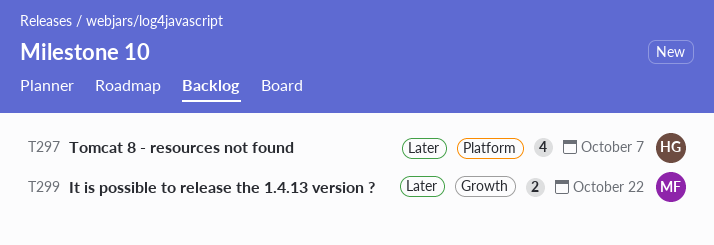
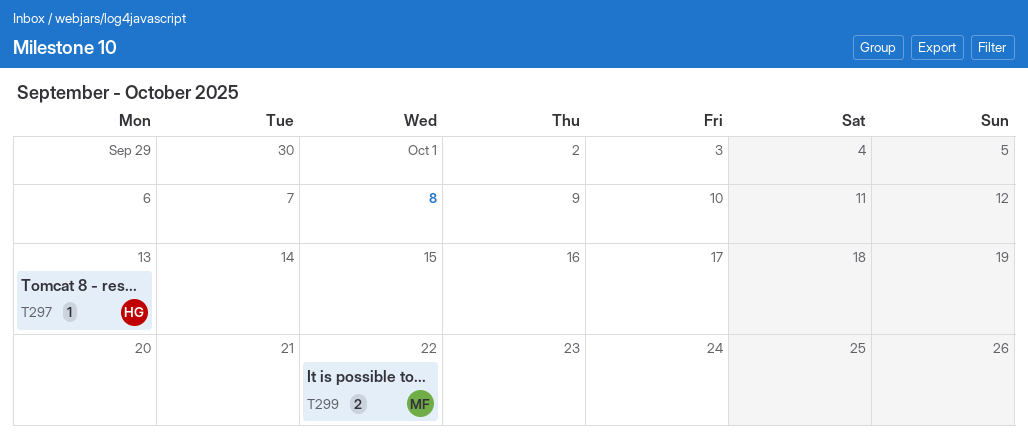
T297, estimate: 4 -> 1
T297, due: Oct 7 -> Oct 13

